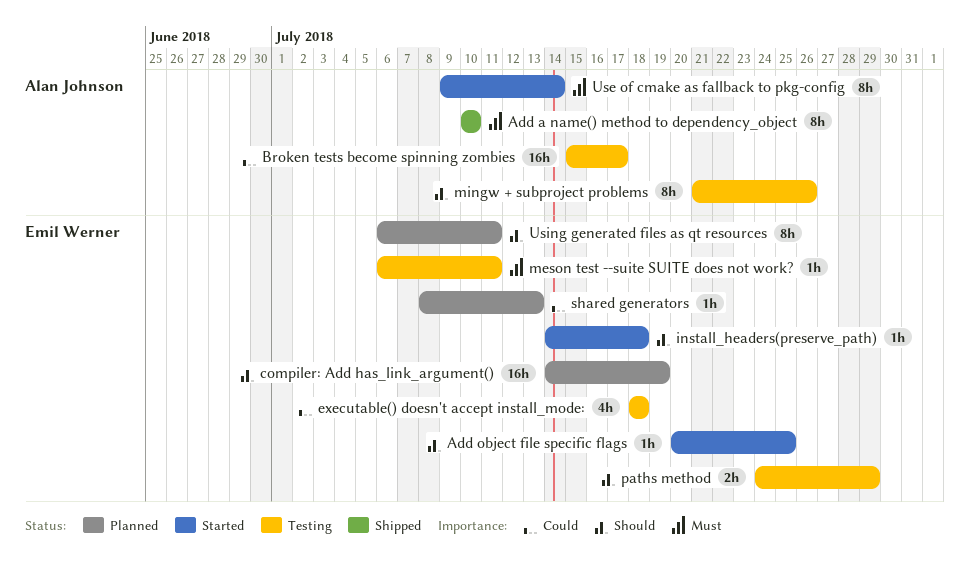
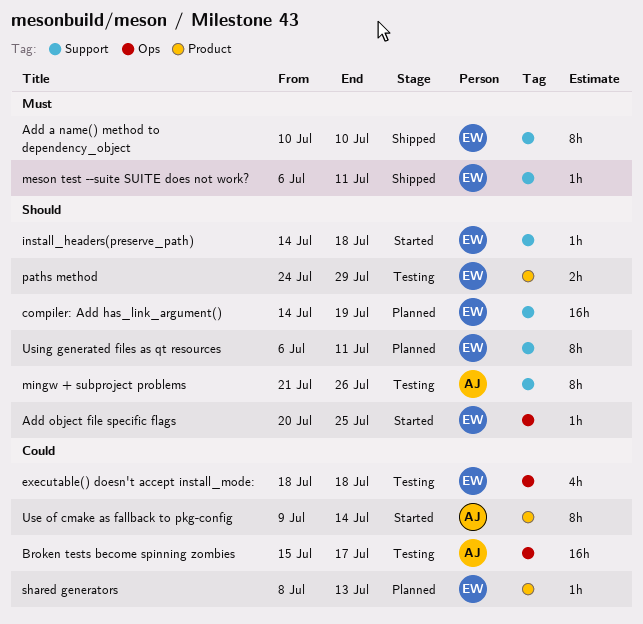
Add a name() method to dependency_object, owner: Alan Johnson -> Emil Werner
meson test --suite SUITE does not work?, status: Testing -> Shipped
Use of cmake as fallback to pkg-config, priority: Must -> Could

